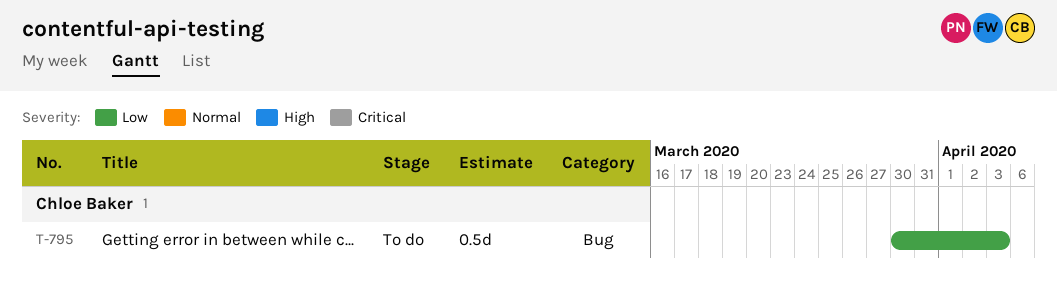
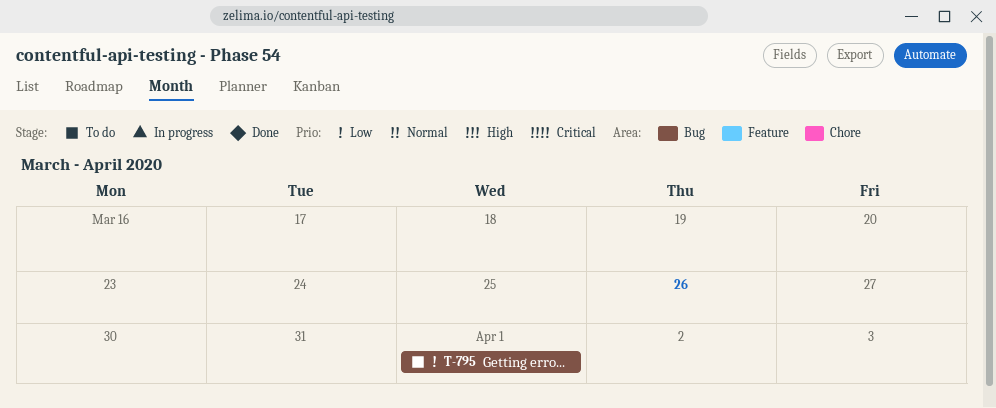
T-795, start: Mar 30 -> Apr 1
T-795, due: Apr 3 -> Apr 1

